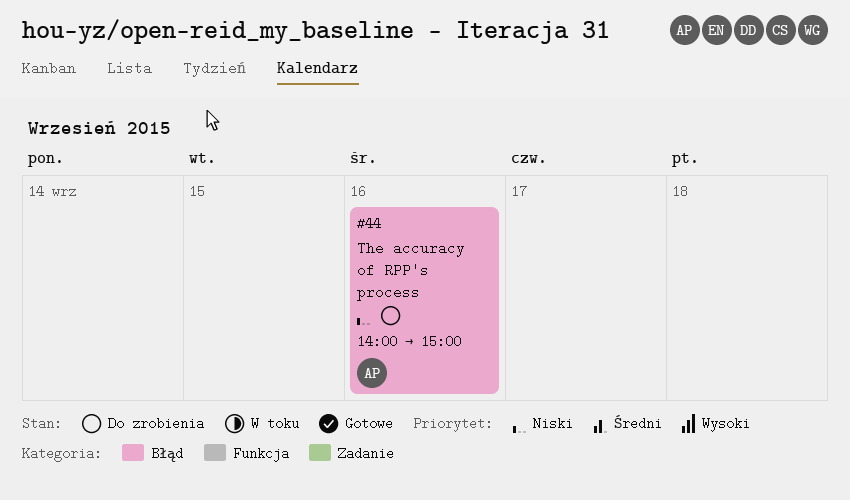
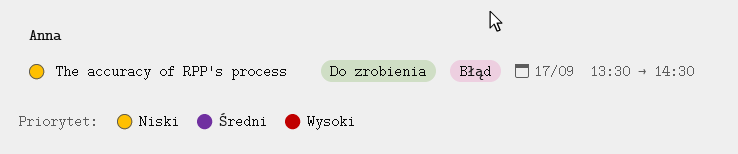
The accuracy of RPP's process, day: Sep 16 -> Sep 17
The accuracy of RPP's process, begins: 14:00 -> 13:30
The accuracy of RPP's process, ends: 15:00 -> 14:30

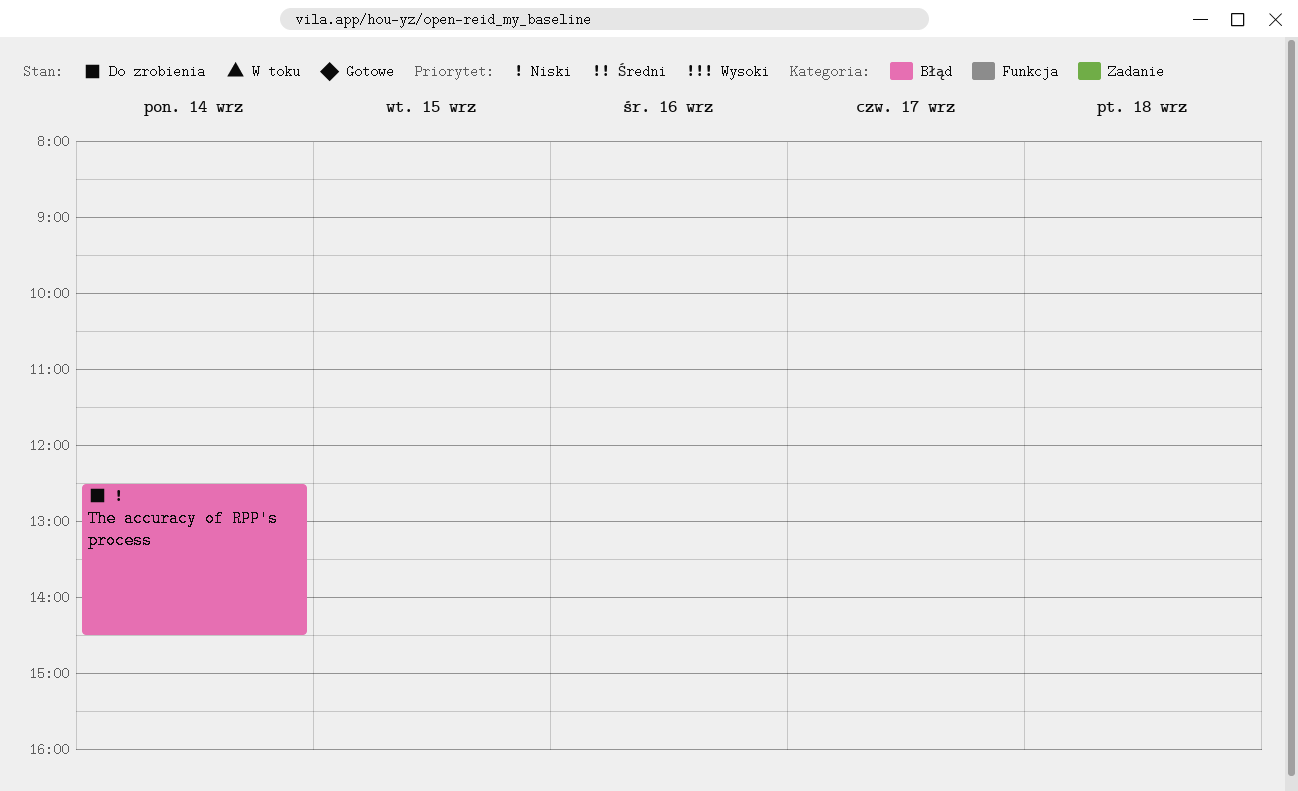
The accuracy of RPP's process, day: Sep 17 -> Sep 14
The accuracy of RPP's process, begins: 13:30 -> 12:30

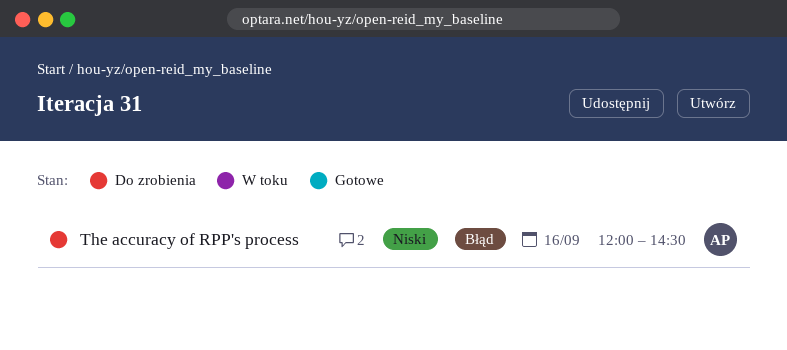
The accuracy of RPP's process, day: Sep 14 -> Sep 16
The accuracy of RPP's process, begins: 12:30 -> 12:00

